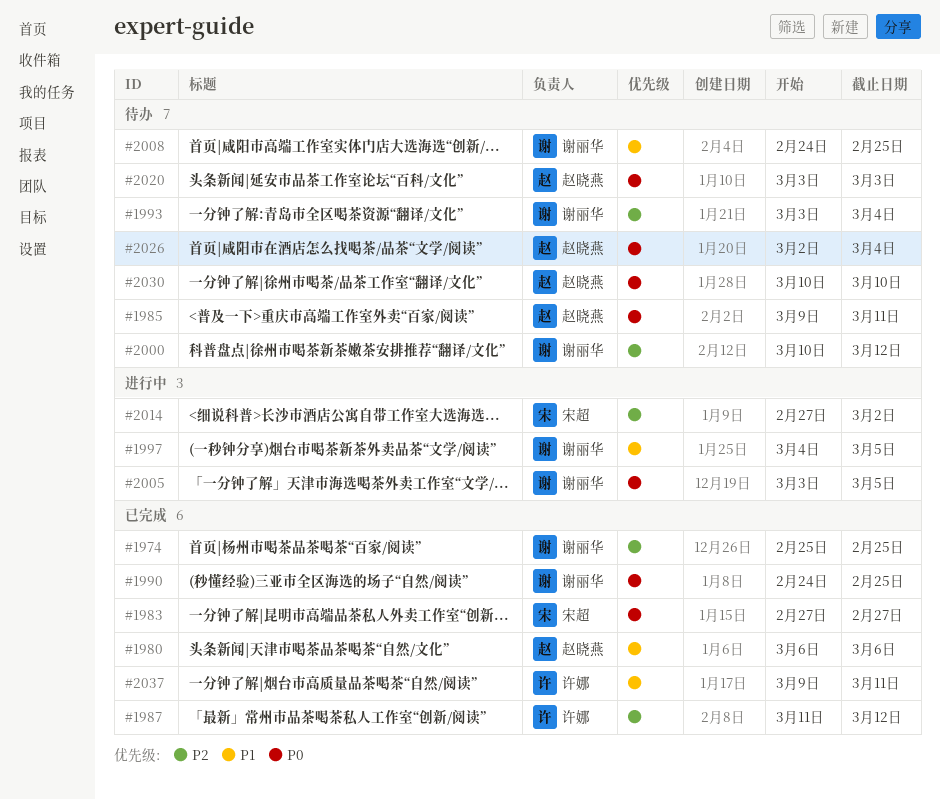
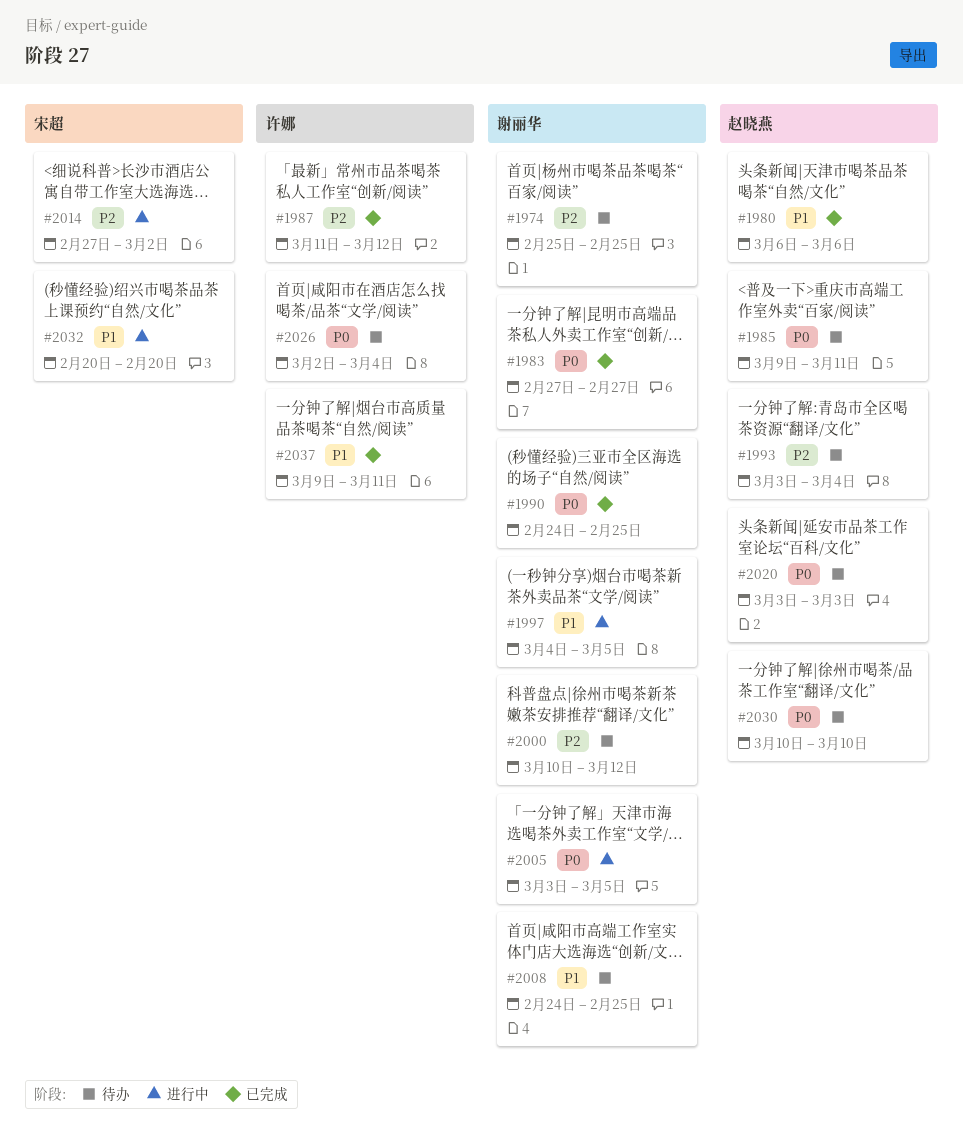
#1974, status: 已完成 -> 待办
#1983, owner: 宋超 -> 谢丽华
#1993, owner: 谢丽华 -> 赵晓燕
#2026, owner: 赵晓燕 -> 许娜
#2032: none -> present

